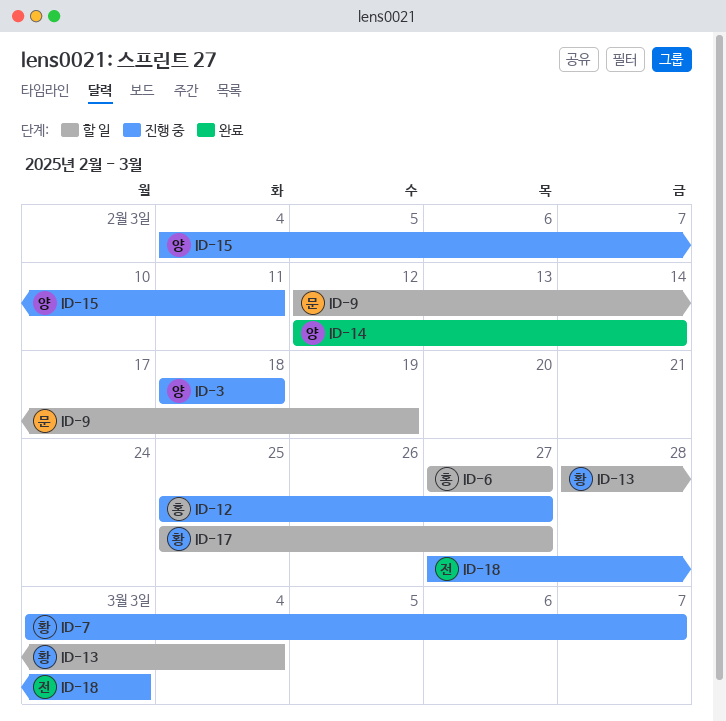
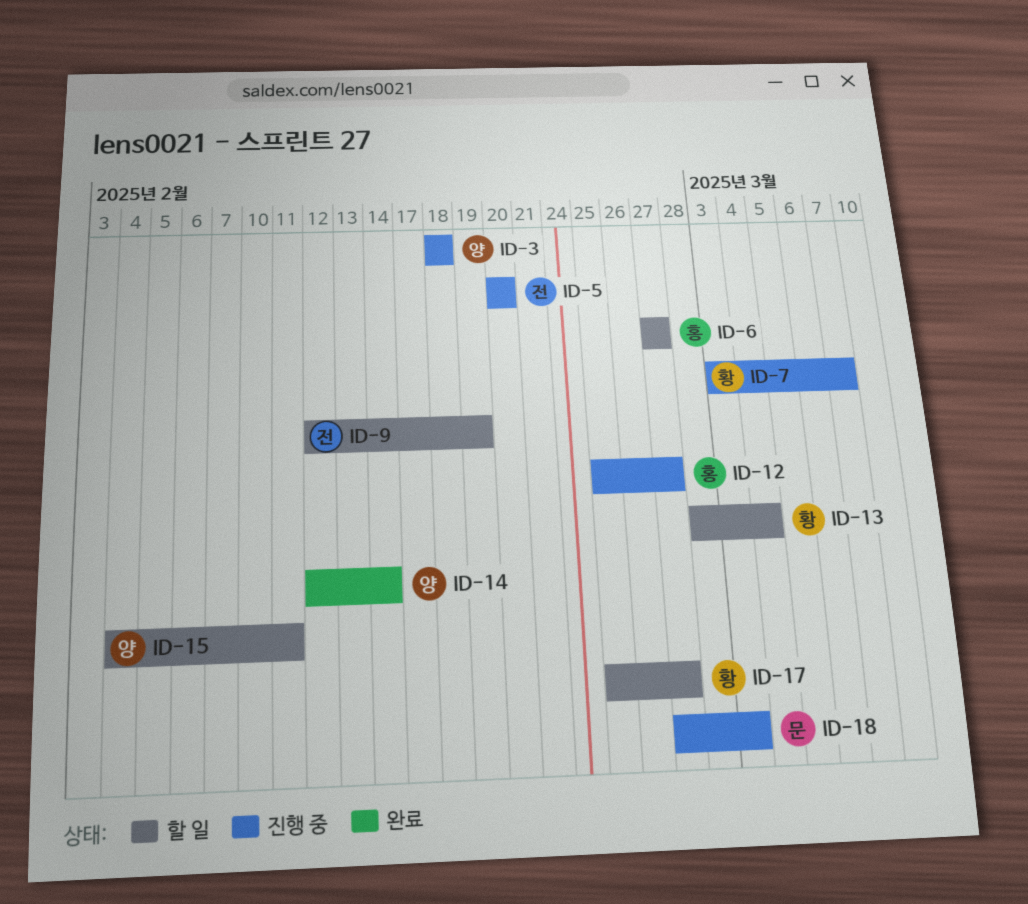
ID-5: none -> present
ID-9, owner: 문 -> 전
ID-15, status: 진행 중 -> 할 일
ID-18, owner: 전 -> 문

